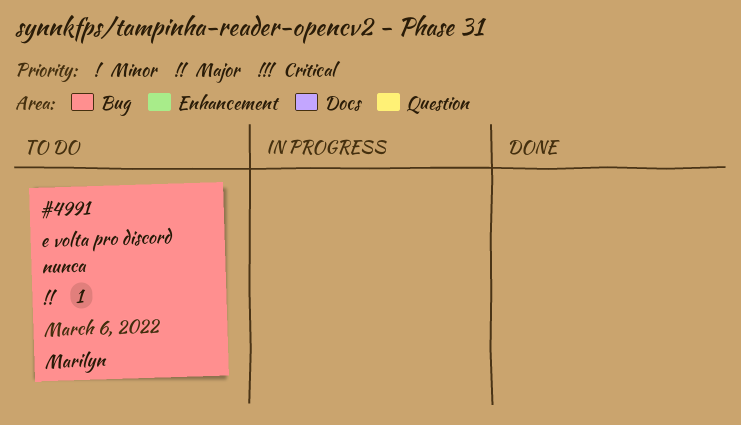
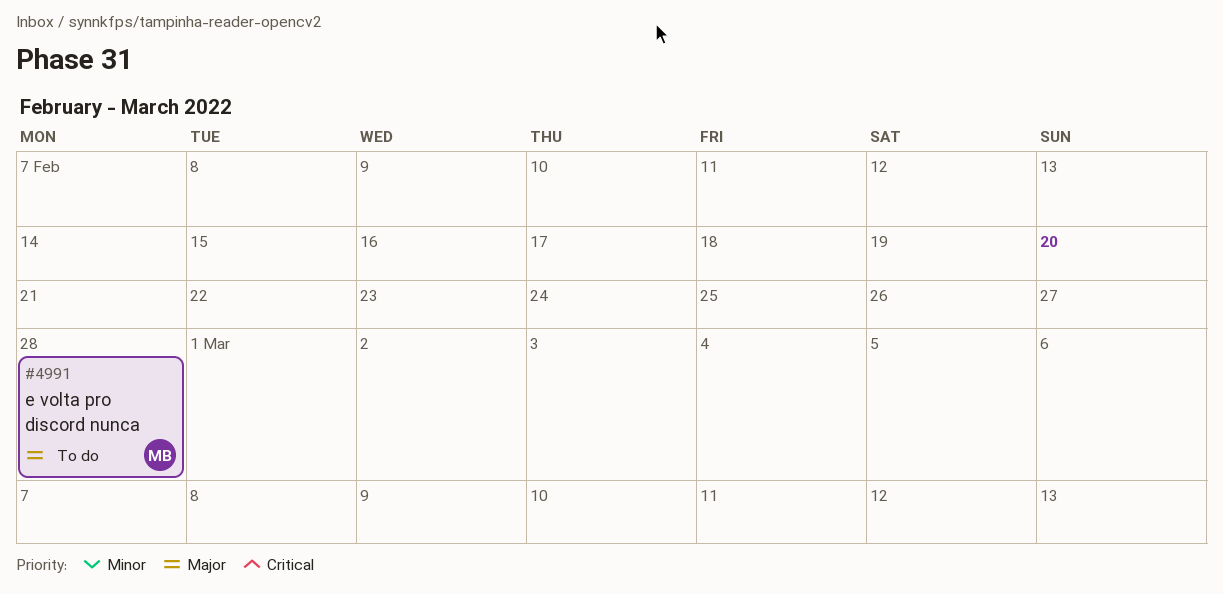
#4991, due: Mar 6 -> Feb 28

